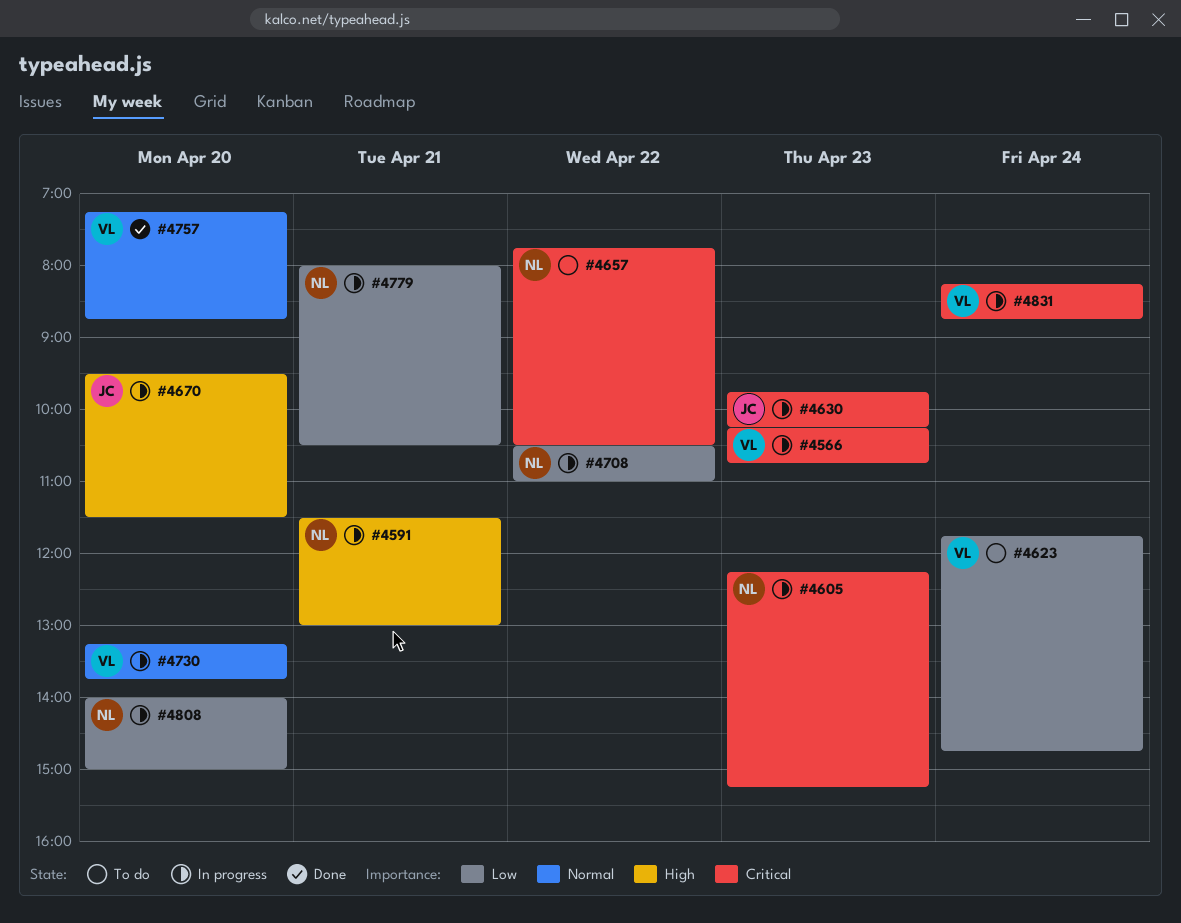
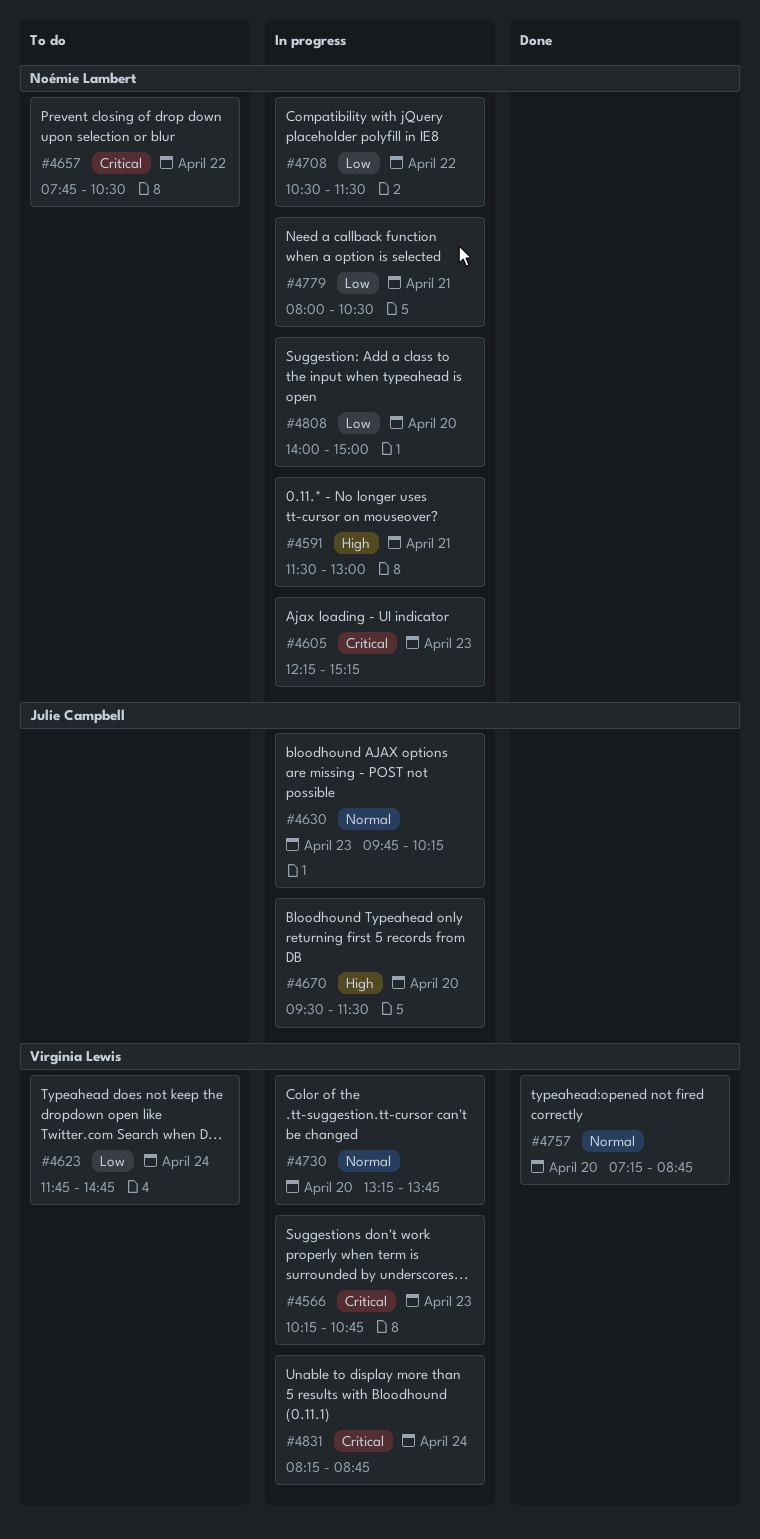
#4630, priority: Critical -> Normal
#4708, ends: 11:00 -> 11:30

